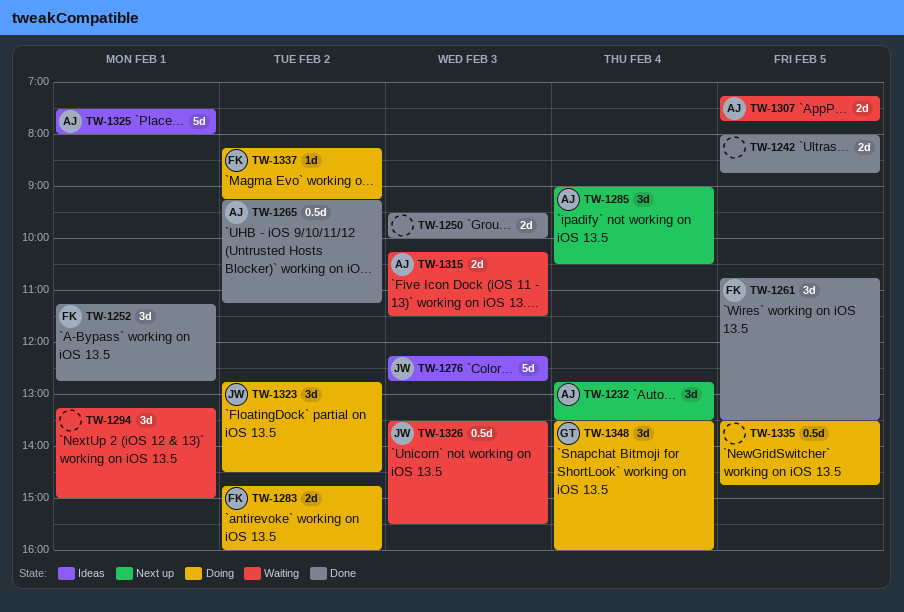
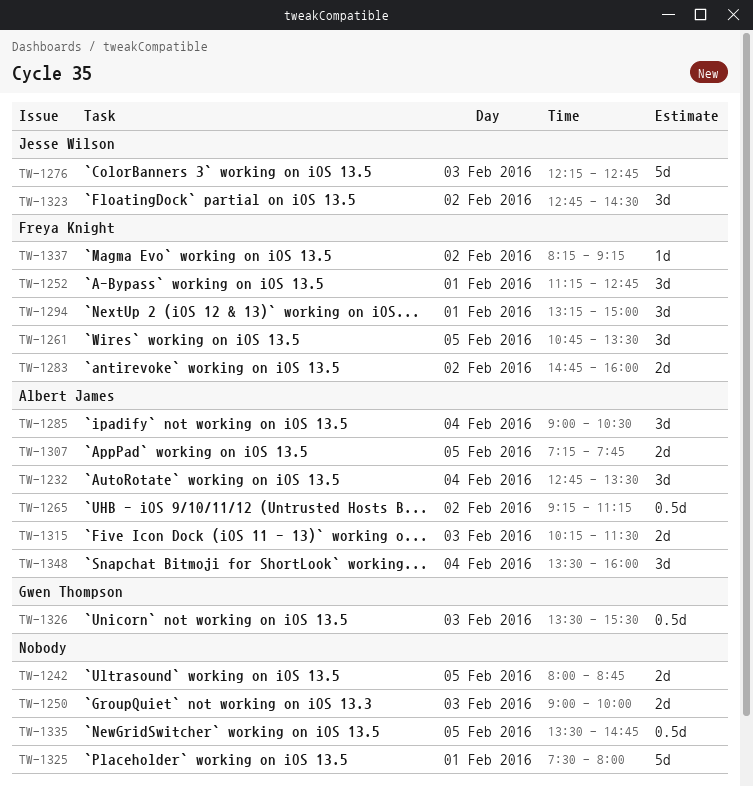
TW-1250, begins: 09:30 -> 09:00
TW-1294, owner: none -> Freya Knight
TW-1325, owner: Albert James -> none
TW-1326, owner: Jesse Wilson -> Gwen Thompson
TW-1348, owner: Gwen Thompson -> Albert James

